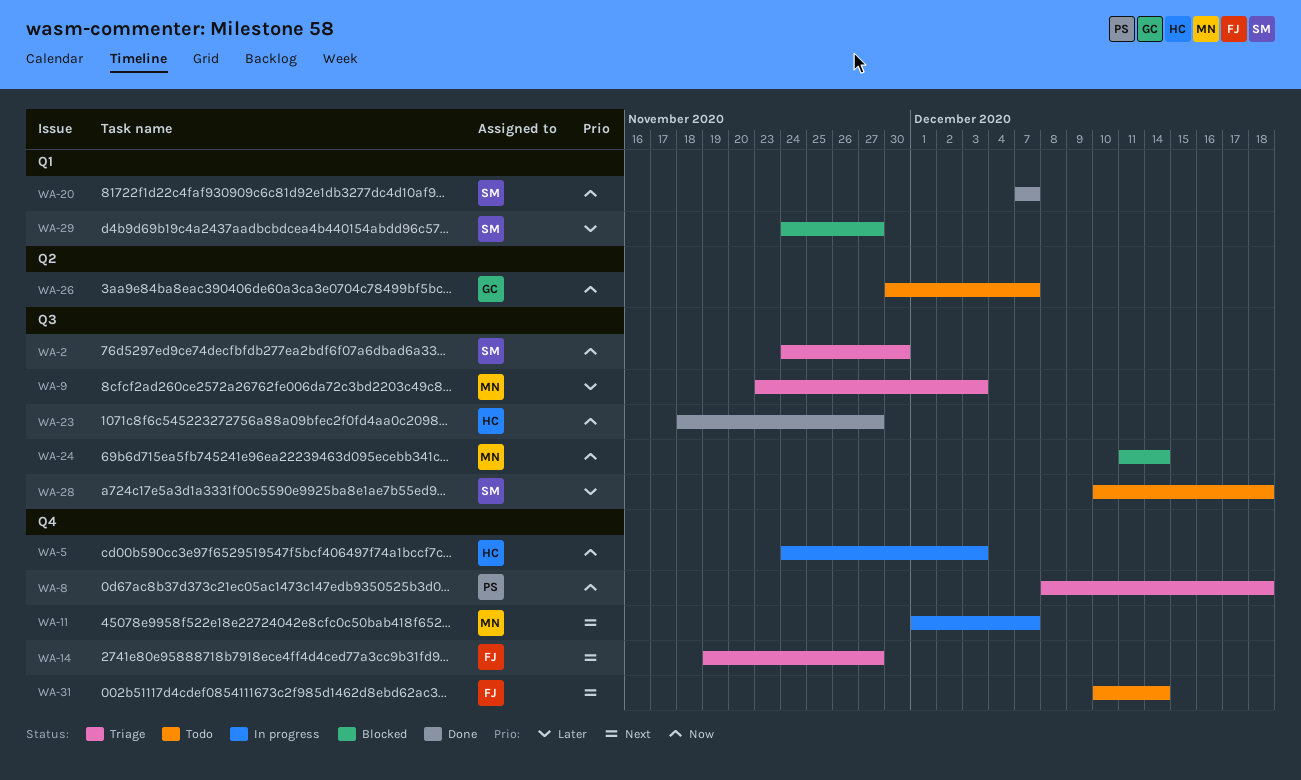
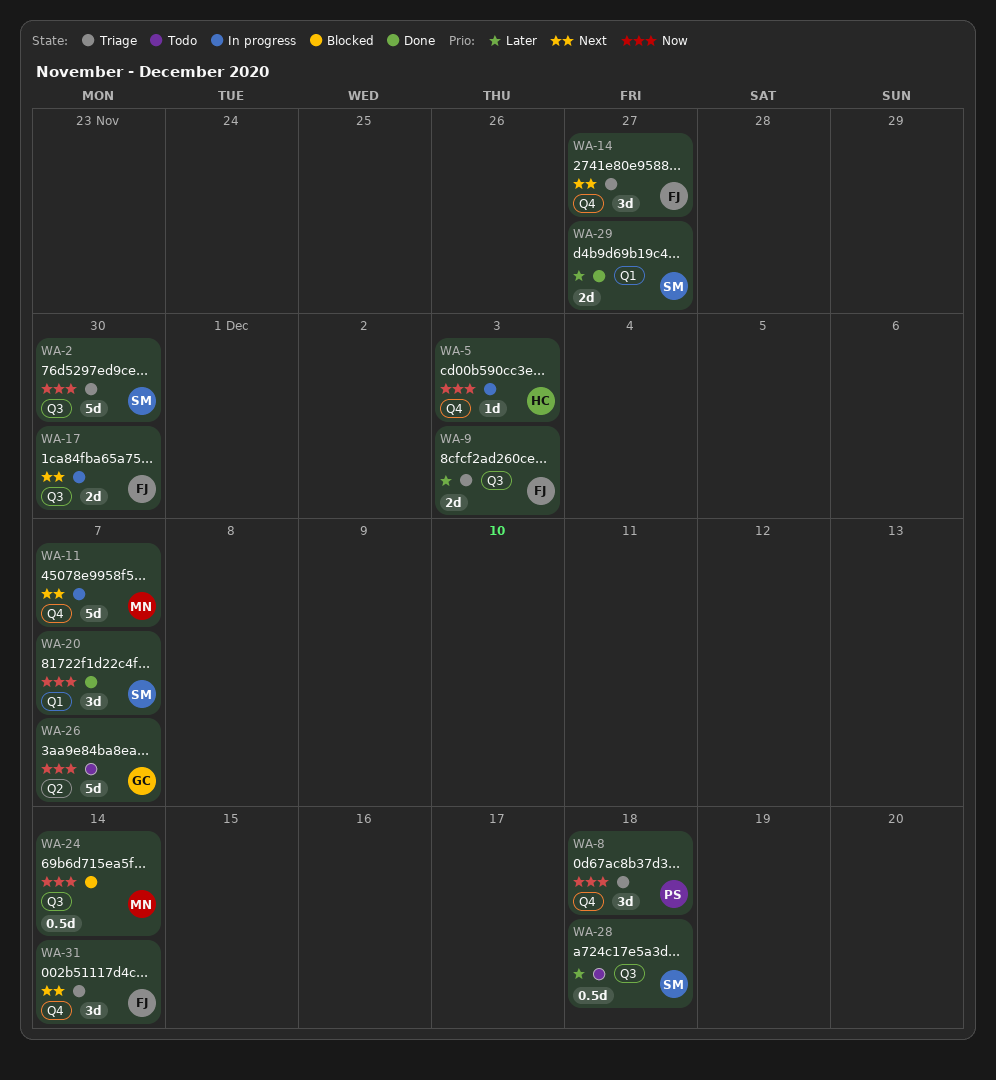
WA-9, owner: MN -> FJ
WA-17: none -> present
WA-23: present -> none
WA-29, status: Blocked -> Done
WA-31, status: Todo -> Triage

